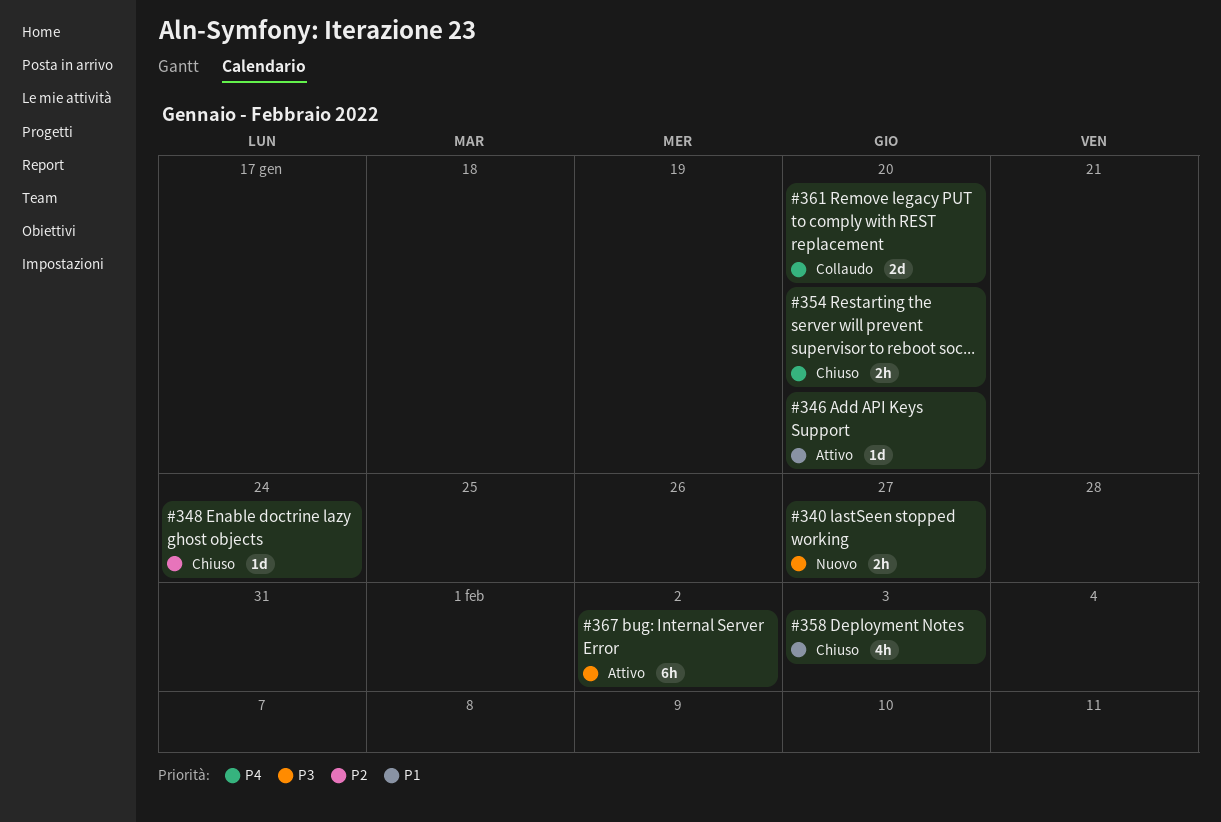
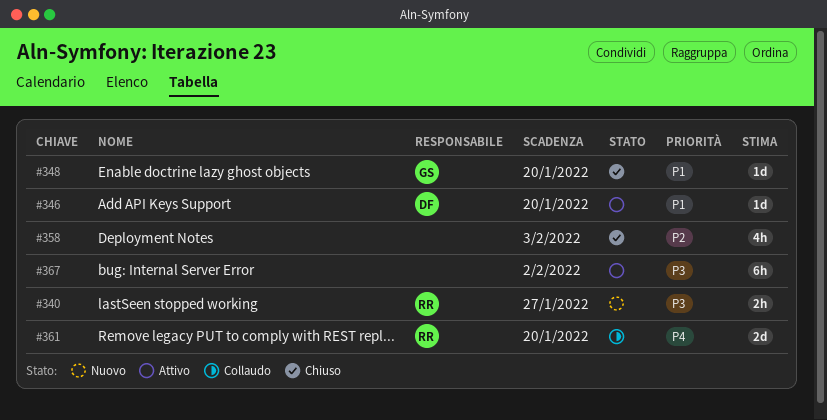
#348, priority: P2 -> P1
#348, due: Jan 24 -> Jan 20
#354: present -> none
#358, priority: P1 -> P2

